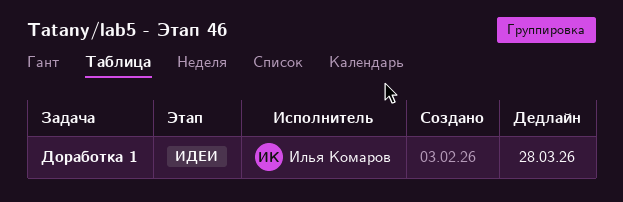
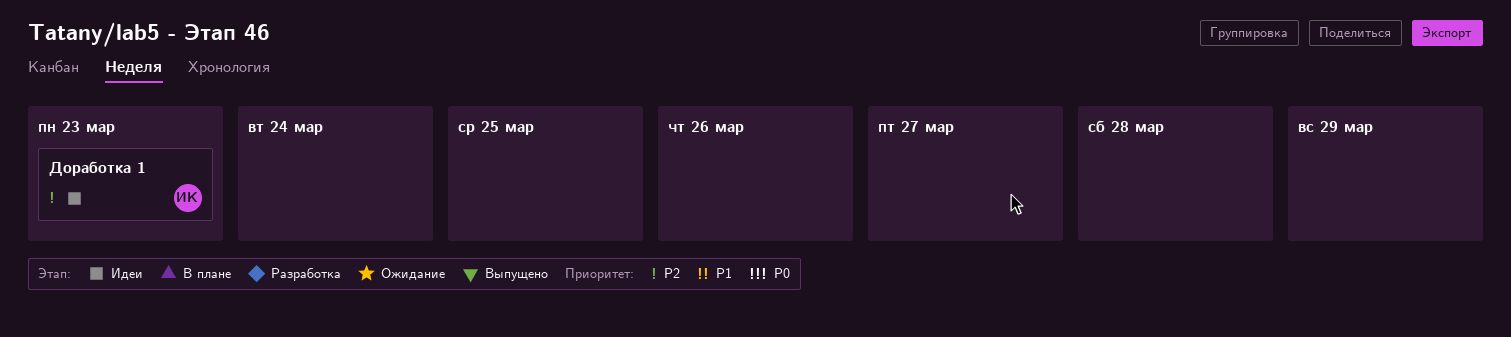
Доработка 1, due: Mar 28 -> Mar 23

